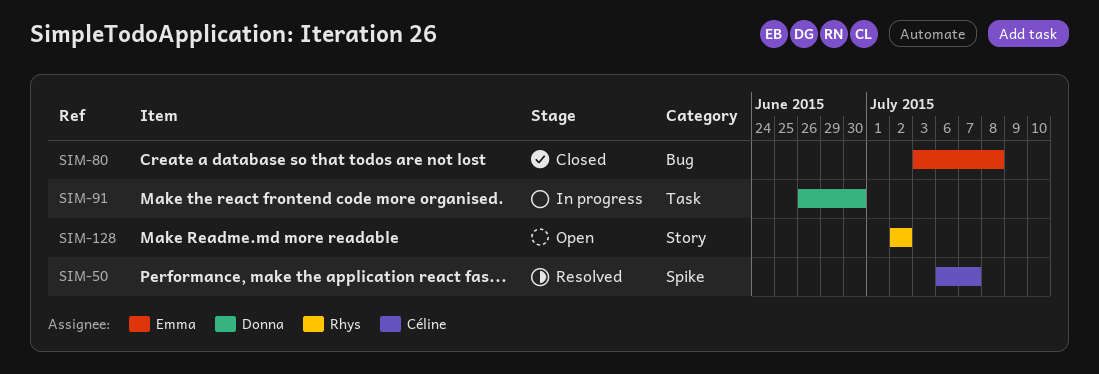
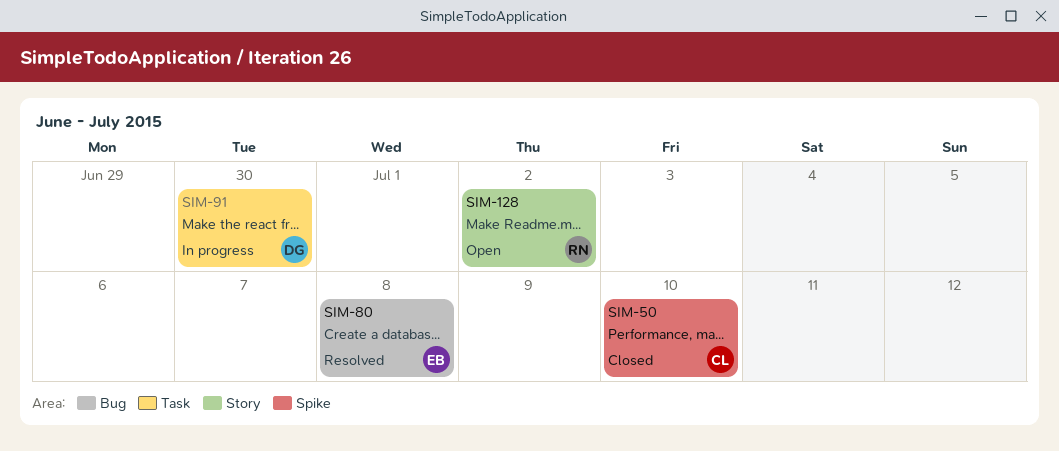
SIM-50, status: Resolved -> Closed
SIM-50, due: Jul 7 -> Jul 10
SIM-80, status: Closed -> Resolved

